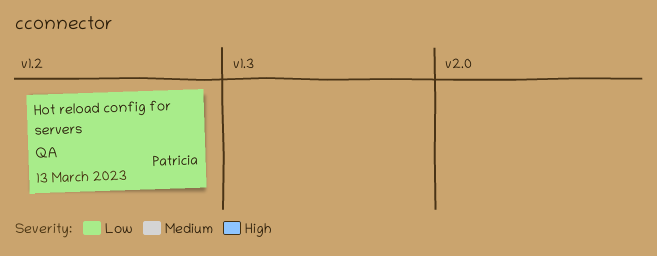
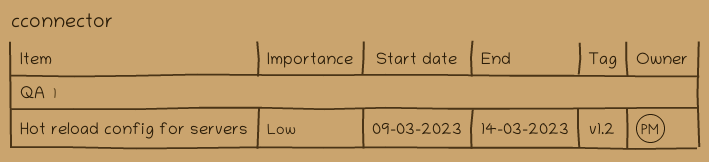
Hot reload config for servers, due: Mar 13 -> Mar 14

